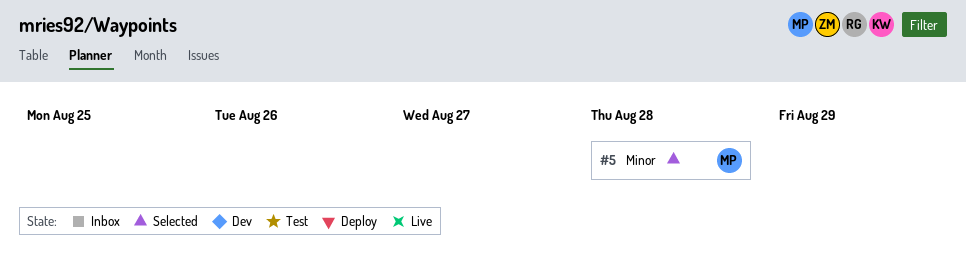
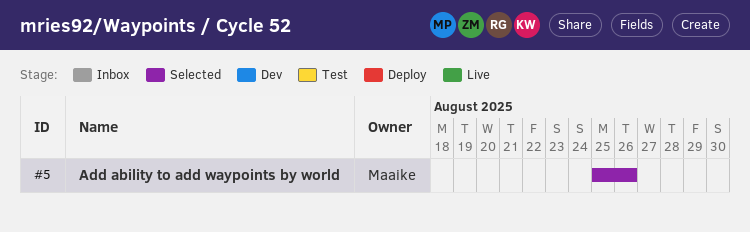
#5, due: Aug 28 -> Aug 26

